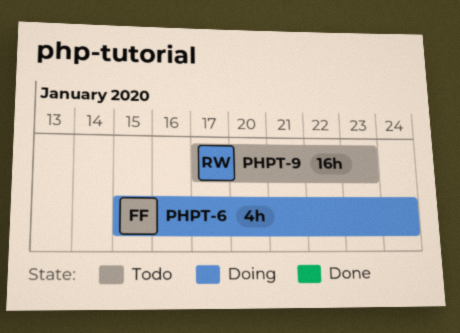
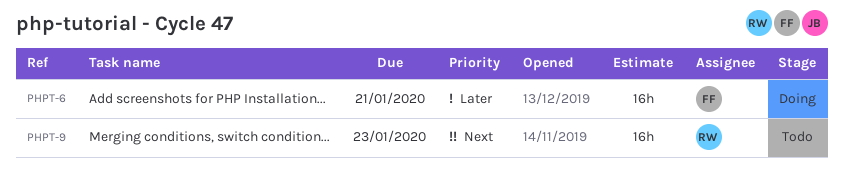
PHPT-6, estimate: 4h -> 16h
PHPT-6, due: Jan 24 -> Jan 21

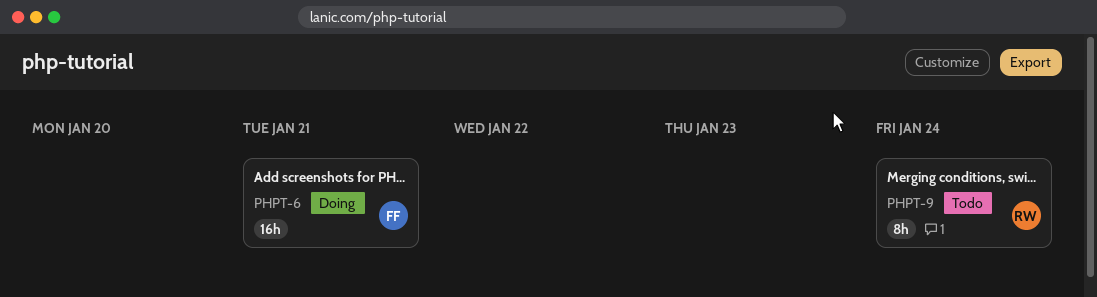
PHPT-9, estimate: 16h -> 8h
PHPT-9, due: Jan 23 -> Jan 24

